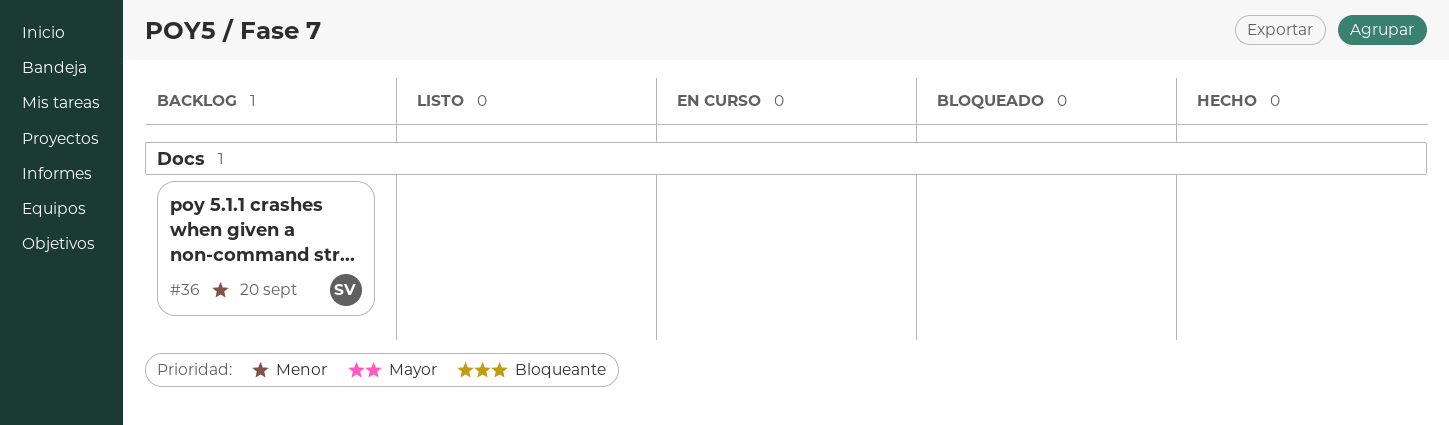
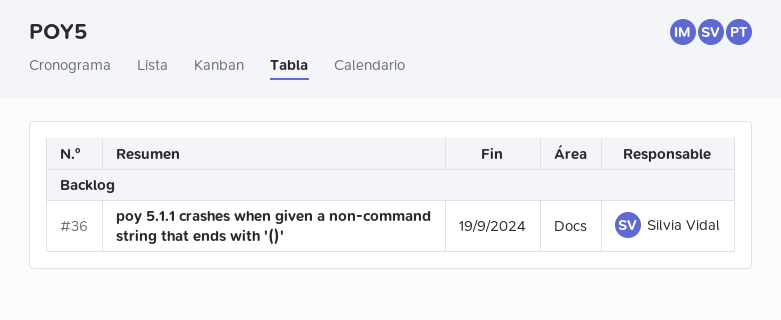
#36, due: Sep 20 -> Sep 19

